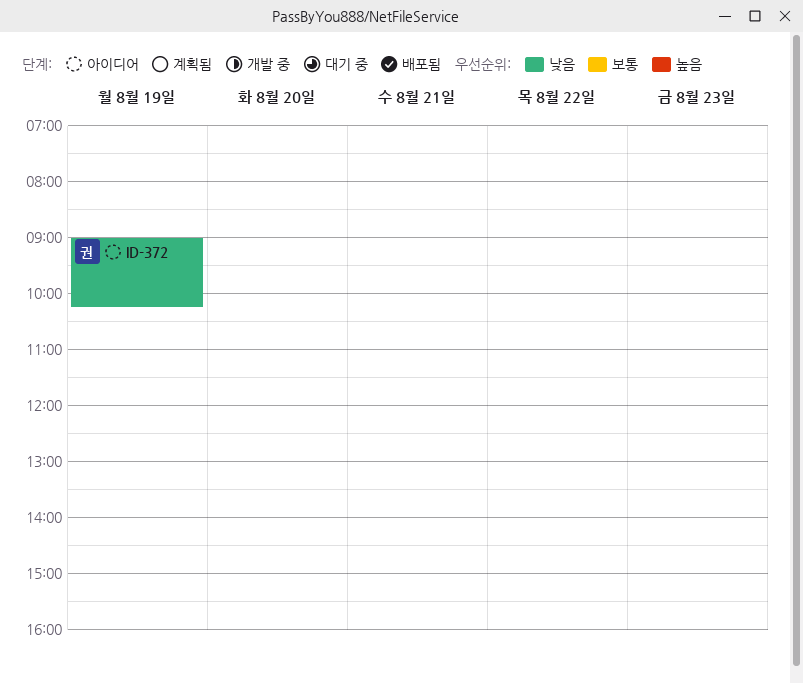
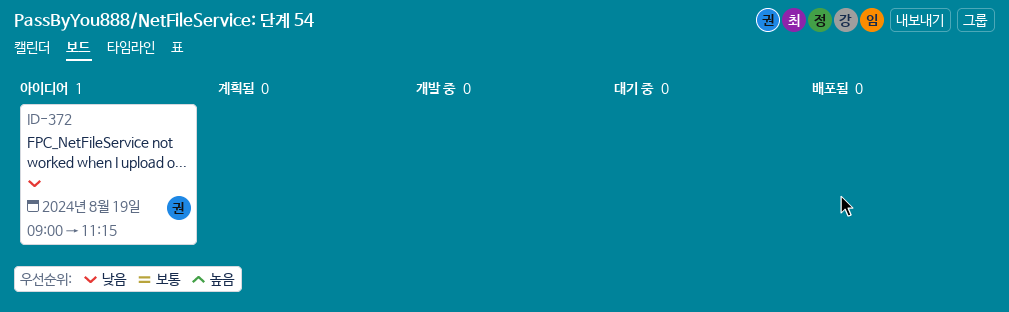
ID-372, ends: 10:15 -> 11:15

